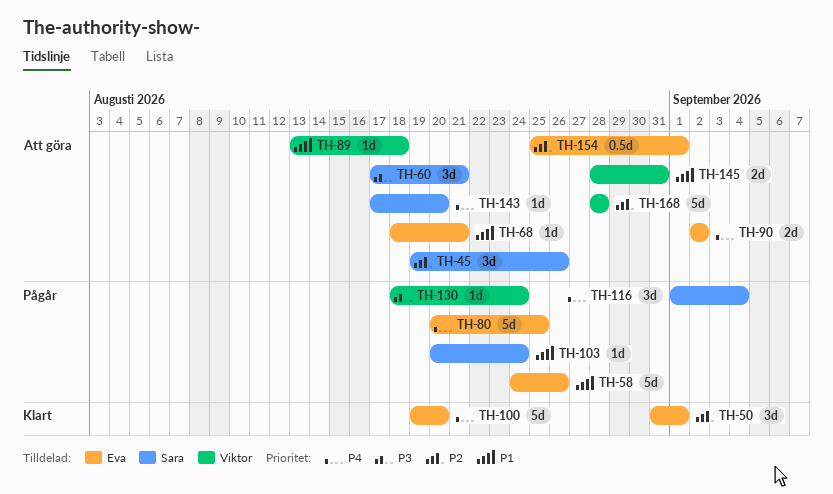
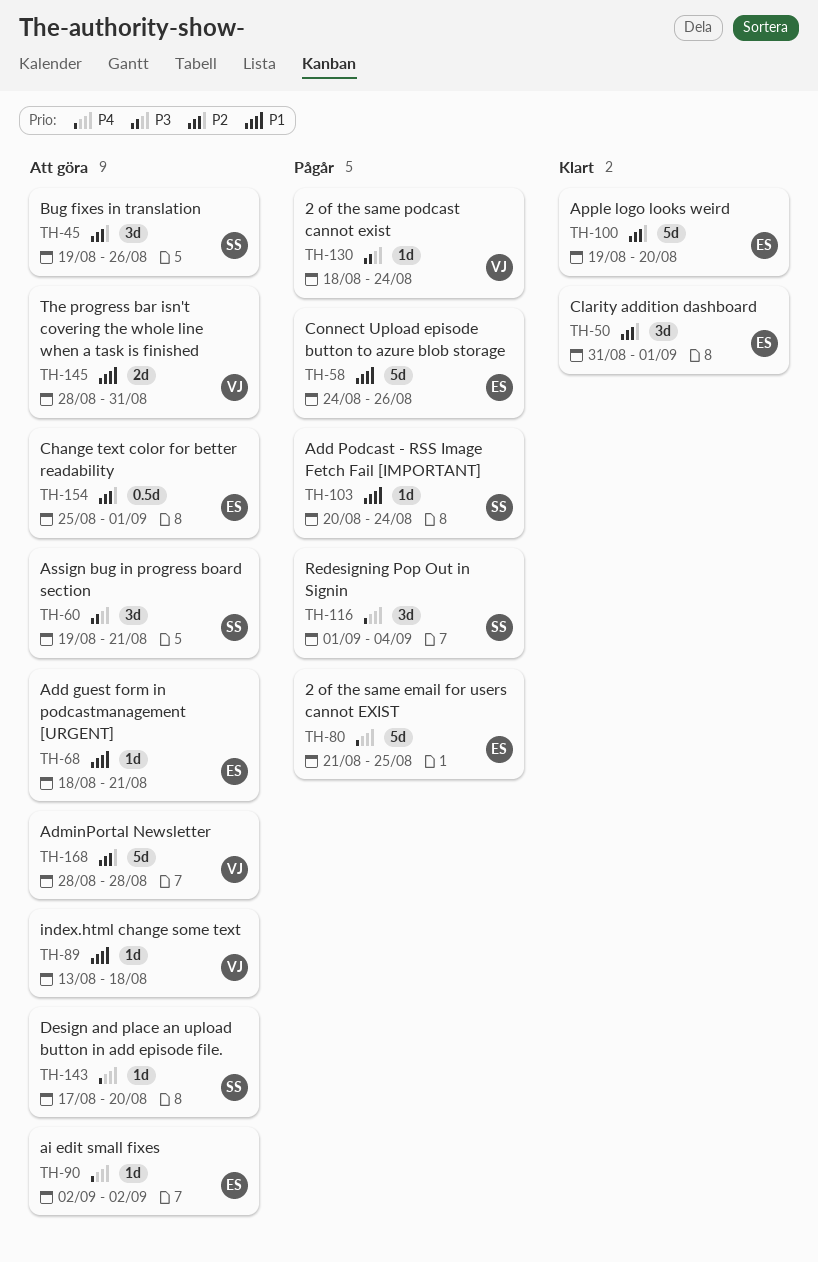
TH-60, start: Aug 17 -> Aug 19
TH-80, start: Aug 20 -> Aug 21
TH-90, estimate: 2d -> 1d
TH-100, priority: P4 -> P2

